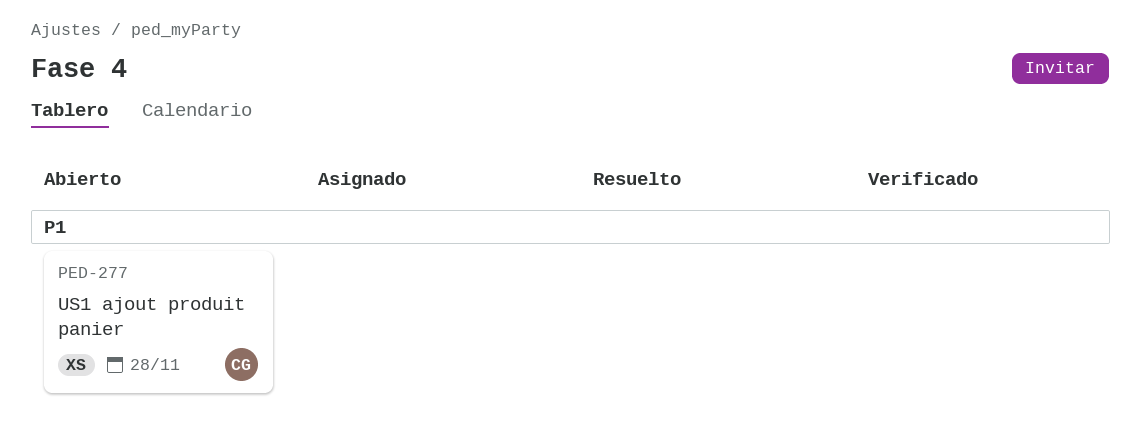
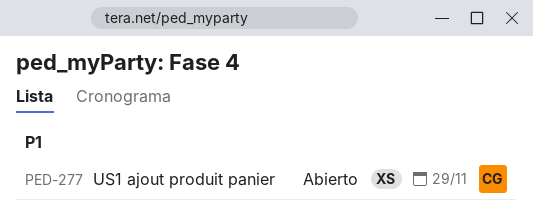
PED-277, due: Nov 28 -> Nov 29

